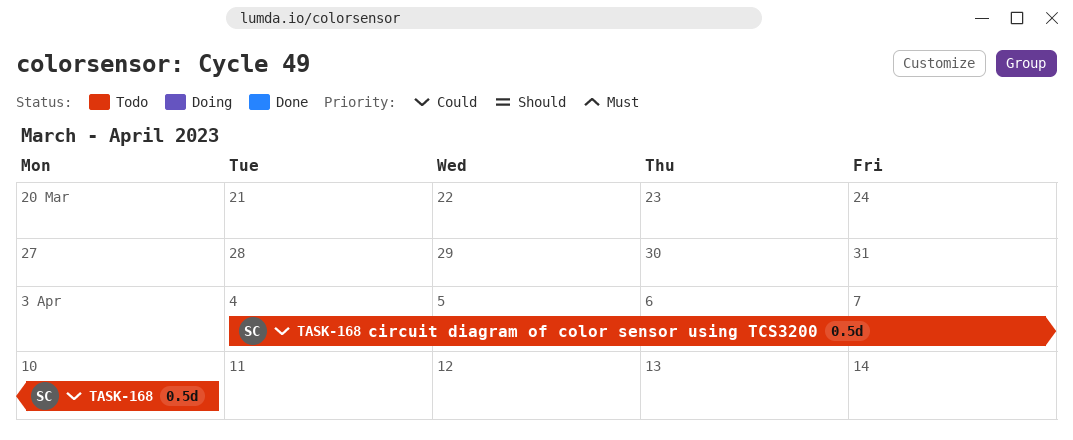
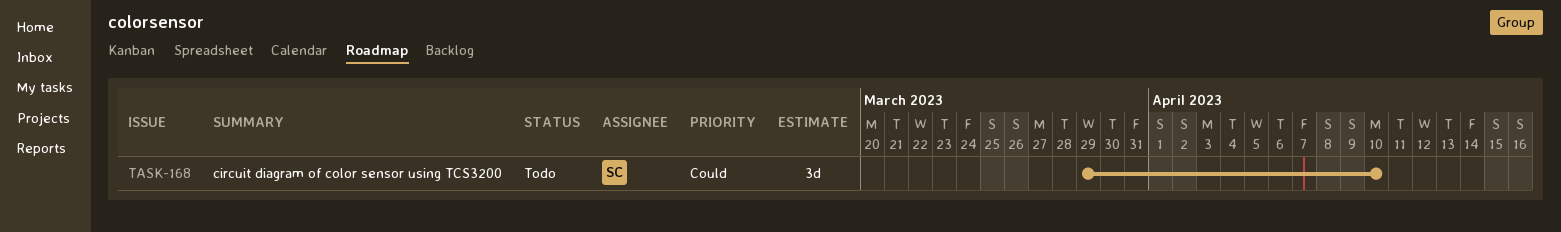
TASK-168, estimate: 0.5d -> 3d
TASK-168, start: Apr 4 -> Mar 29

